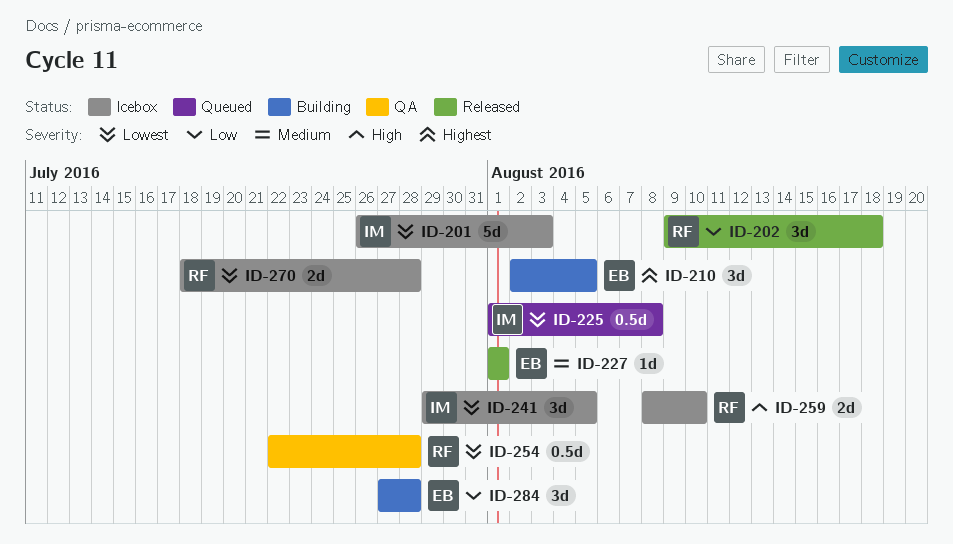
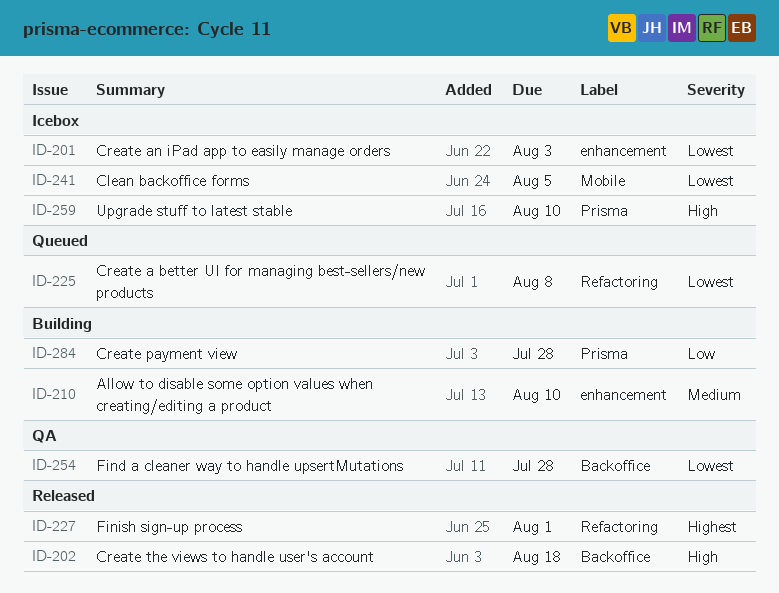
ID-202, priority: Low -> High
ID-210, priority: Highest -> Medium
ID-210, due: Aug 5 -> Aug 10
ID-227, priority: Medium -> Highest
ID-270: present -> none

